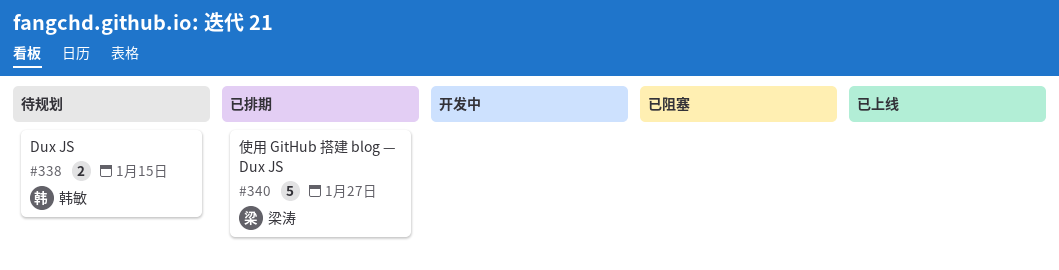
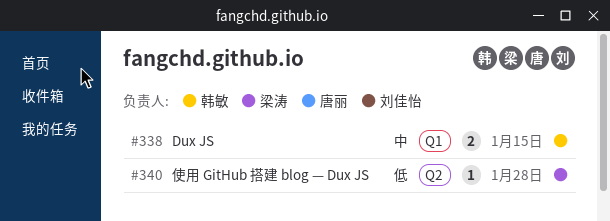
#340, estimate: 5 -> 1
#340, due: Jan 27 -> Jan 28

